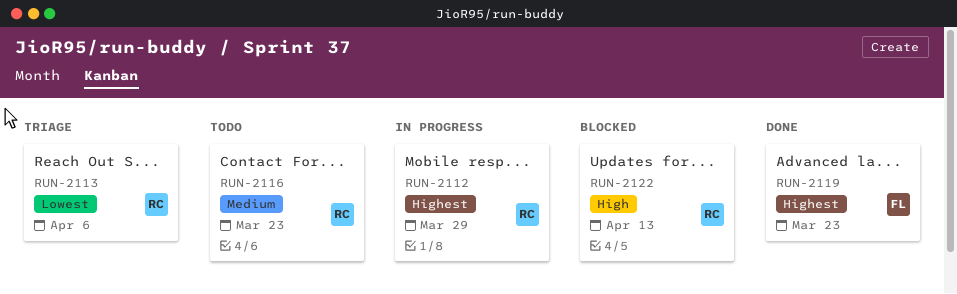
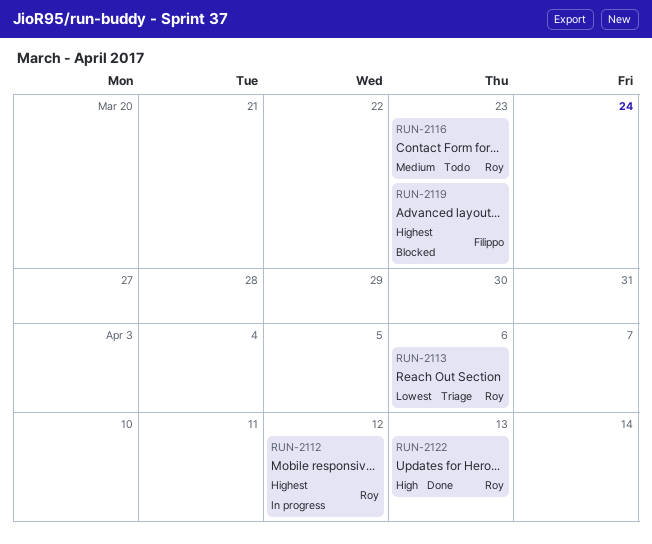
RUN-2112, due: Mar 29 -> Apr 12
RUN-2119, status: Done -> Blocked
RUN-2122, status: Blocked -> Done

